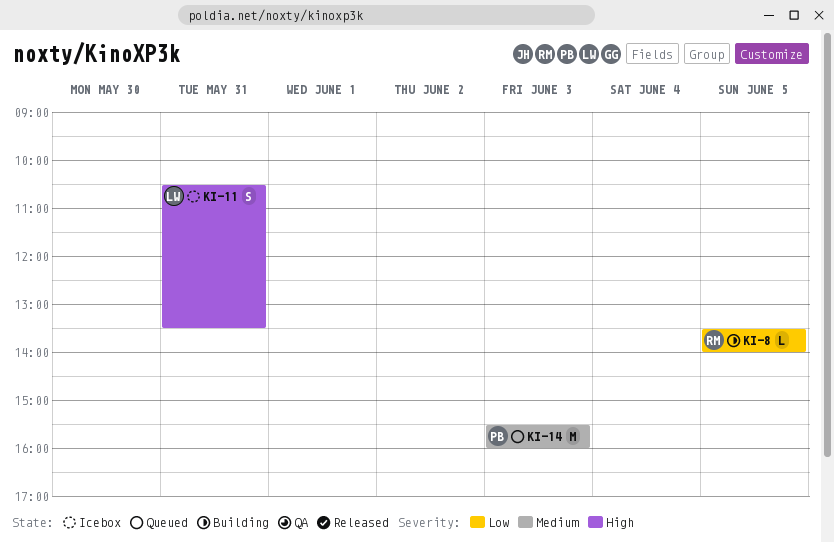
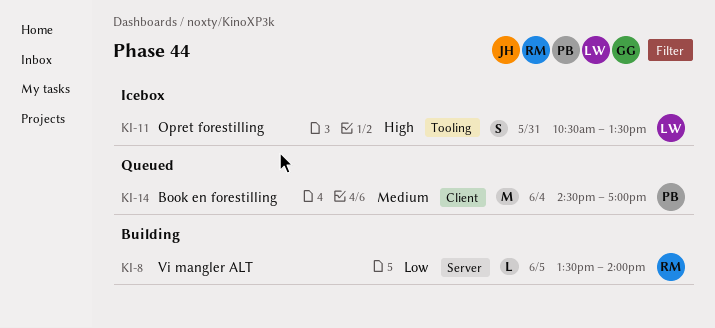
KI-14, day: Jun 3 -> Jun 4
KI-14, begins: 15:30 -> 14:30
KI-14, ends: 16:00 -> 17:00

